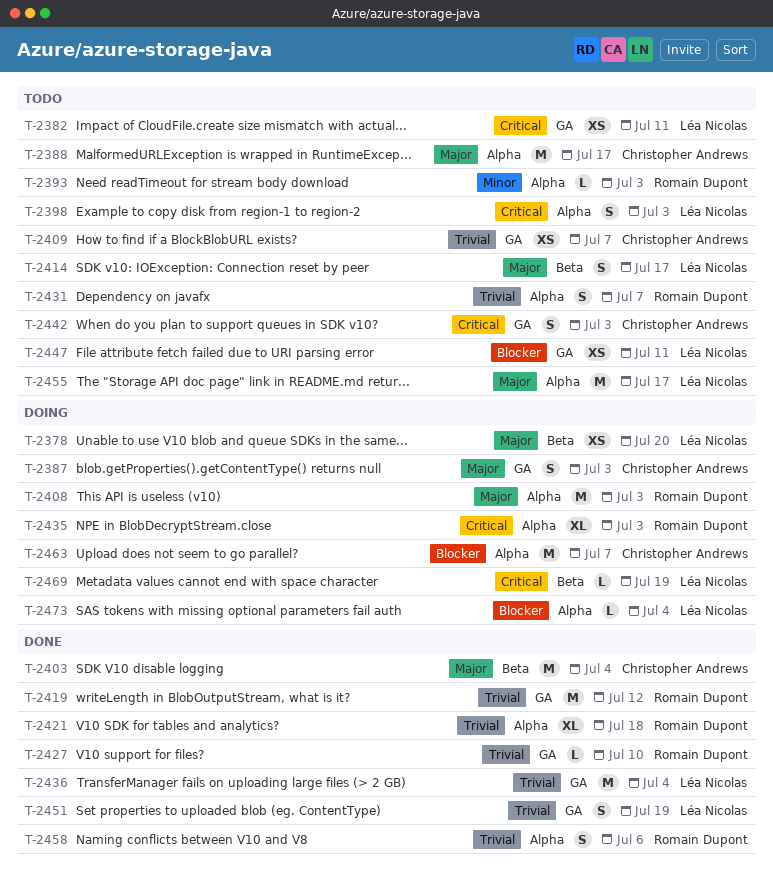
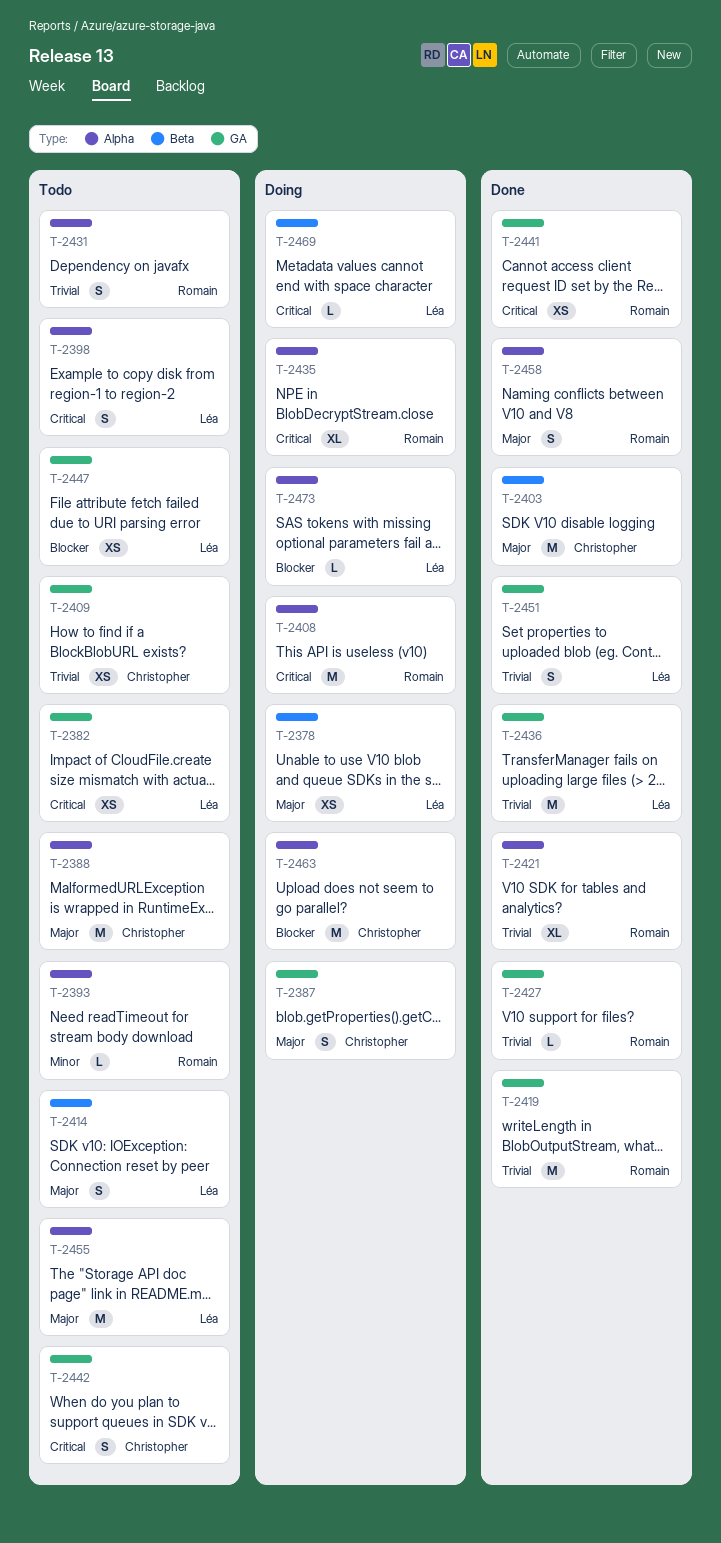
T-2408, priority: Major -> Critical
T-2441: none -> present
T-2458, priority: Trivial -> Major

